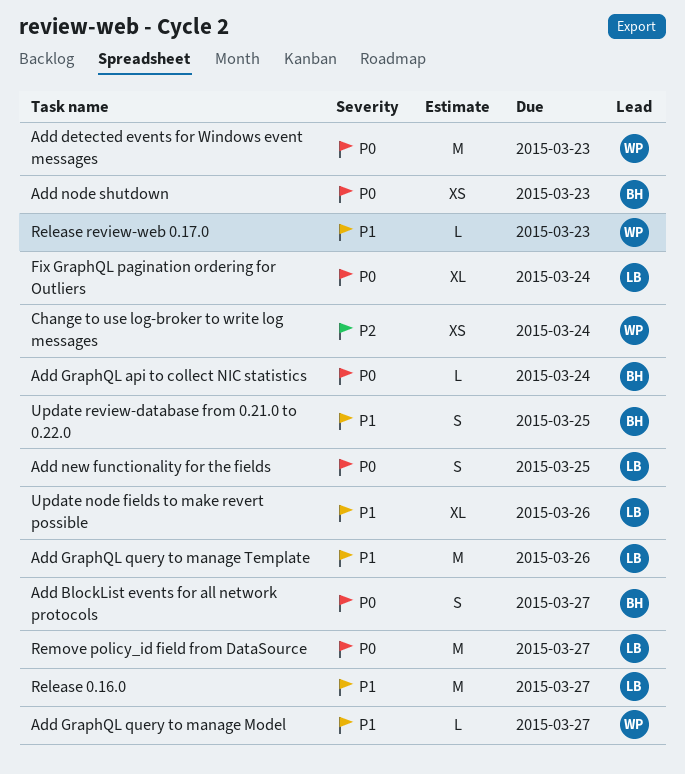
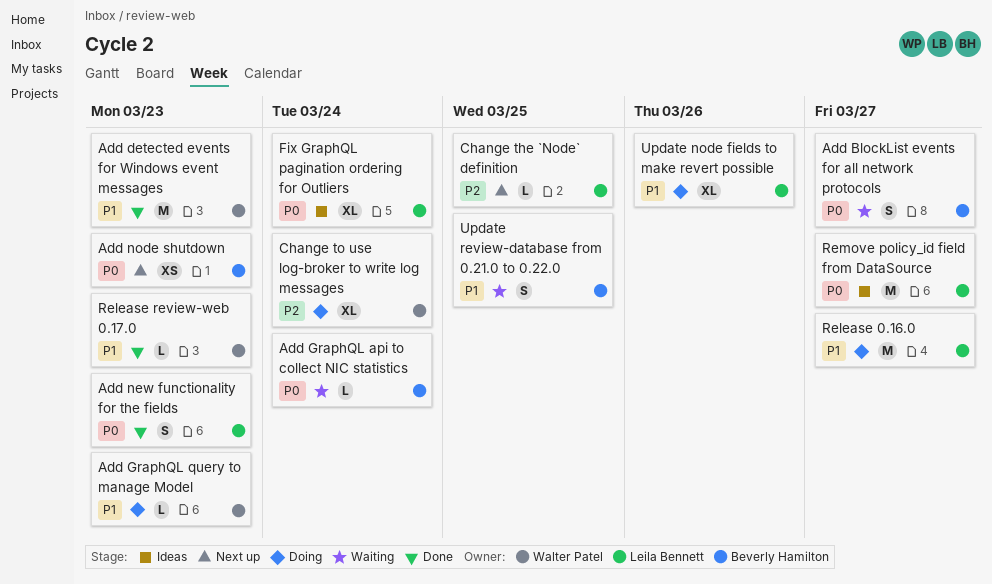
Add detected events for Windows event messages, priority: P0 -> P1
Add GraphQL query to manage Model, due: Mar 27 -> Mar 23
Add GraphQL query to manage Template: present -> none
Add new functionality for the fields, due: Mar 25 -> Mar 23
Change the `Node` definition: none -> present
Change to use log-broker to write log messages, estimate: XS -> XL

